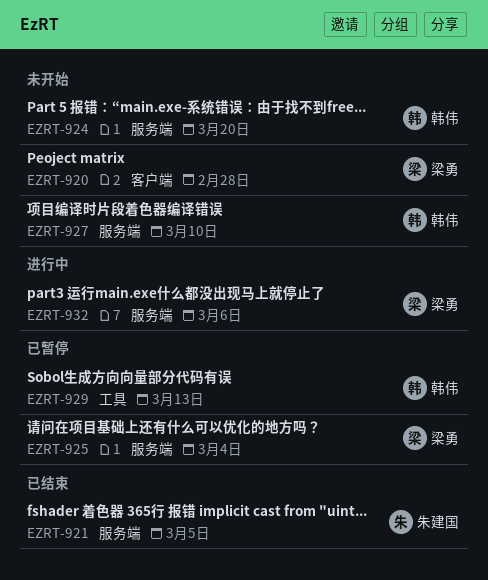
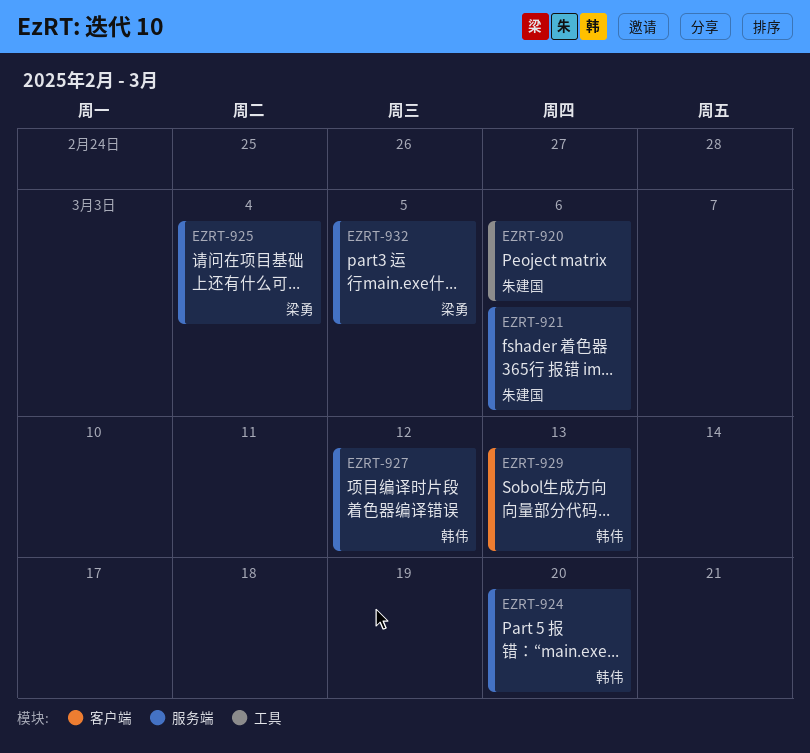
EZRT-920, owner: 梁勇 -> 朱建国
EZRT-920, label: 客户端 -> 工具
EZRT-920, due: Feb 28 -> Mar 6
EZRT-921, due: Mar 5 -> Mar 6
EZRT-927, due: Mar 10 -> Mar 12
EZRT-929, label: 工具 -> 客户端
EZRT-932, due: Mar 6 -> Mar 5

